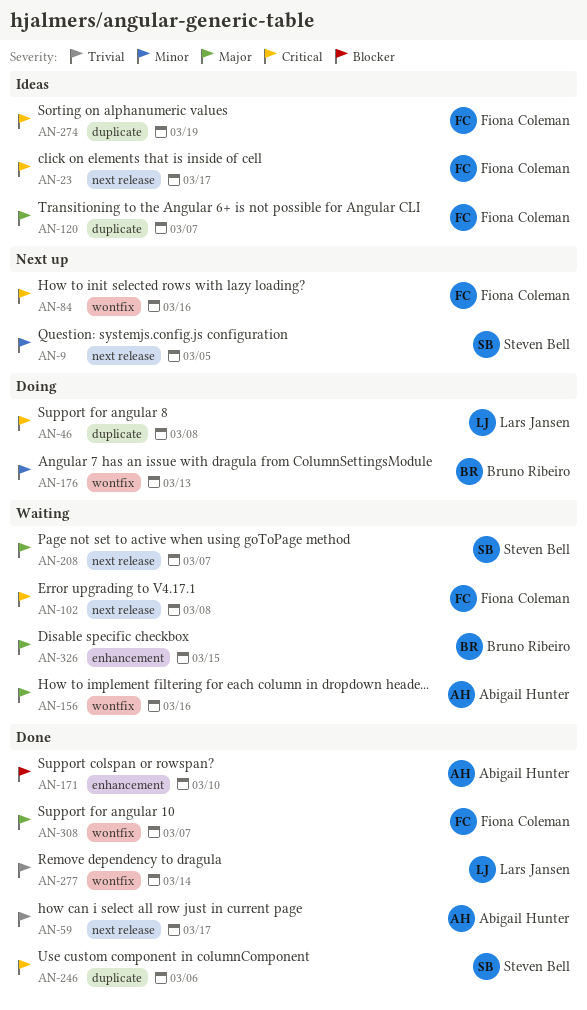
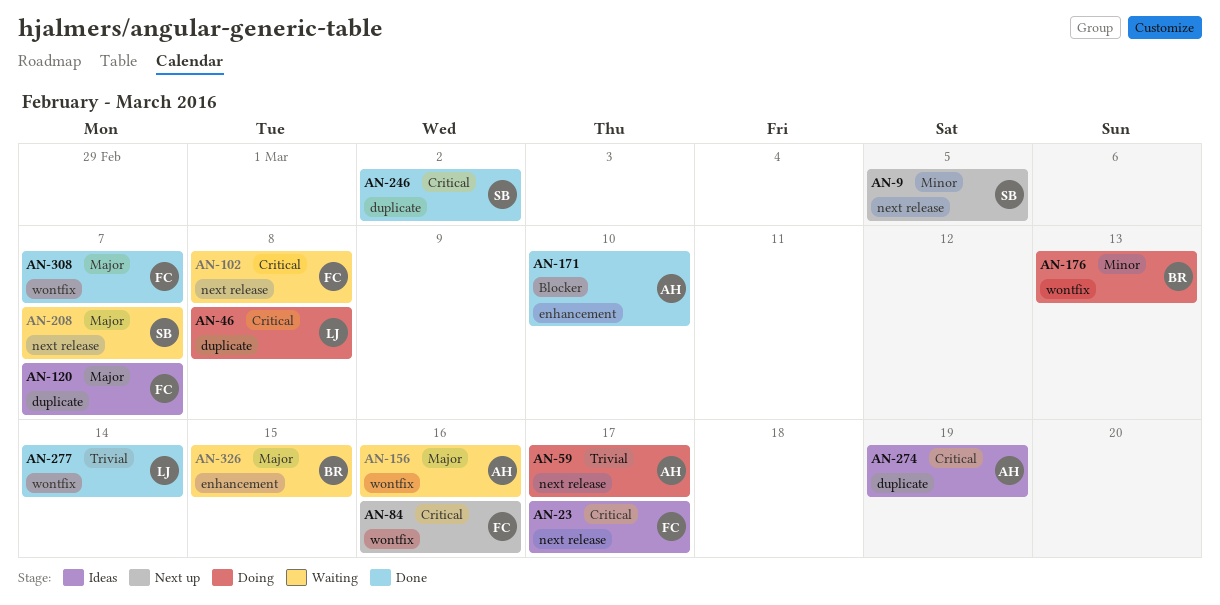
AN-59, status: Done -> Doing
AN-246, due: Mar 6 -> Mar 2
AN-274, owner: Fiona Coleman -> Abigail Hunter

